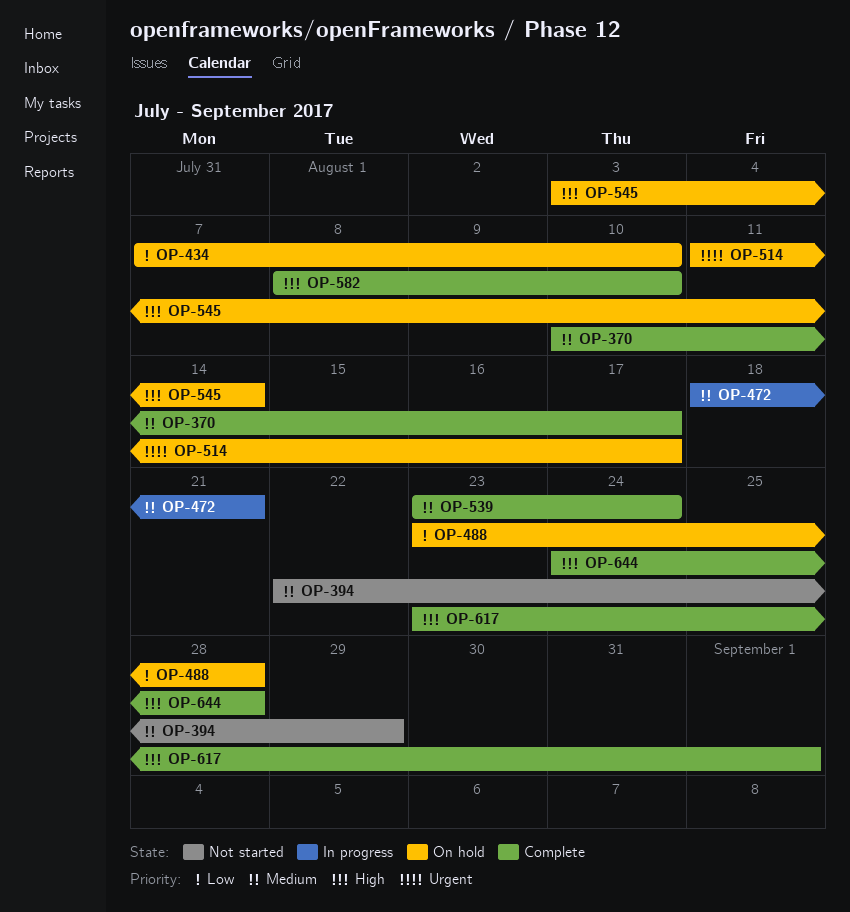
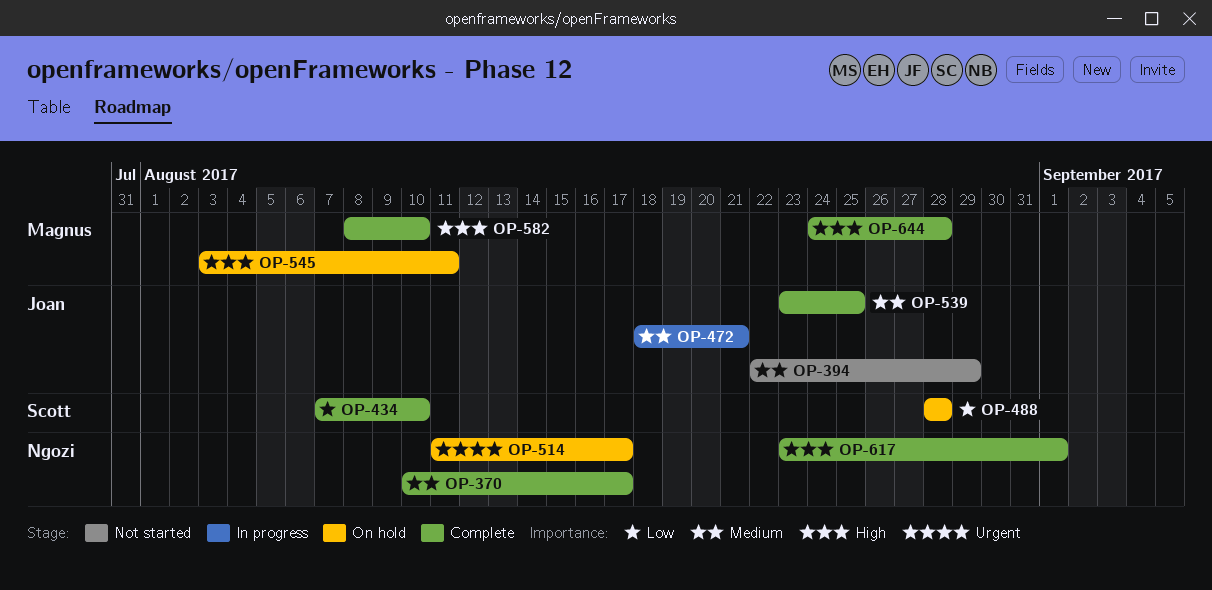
OP-434, status: On hold -> Complete
OP-488, start: Aug 23 -> Aug 28
OP-539, due: Aug 24 -> Aug 25
OP-545, due: Aug 14 -> Aug 11

